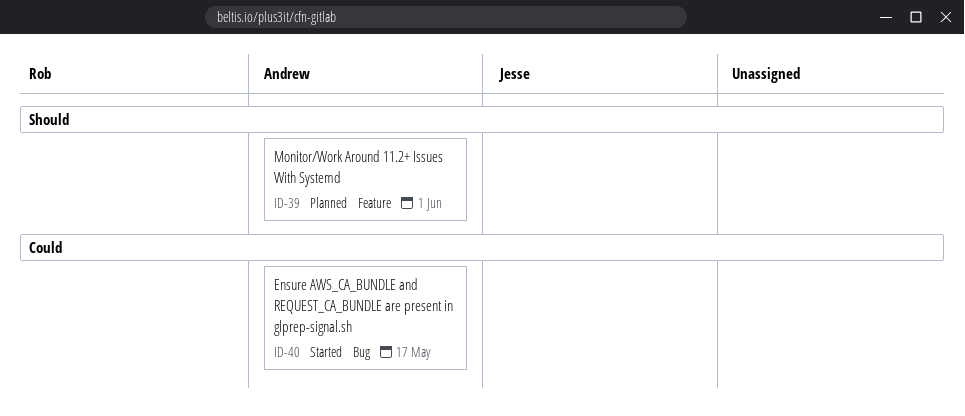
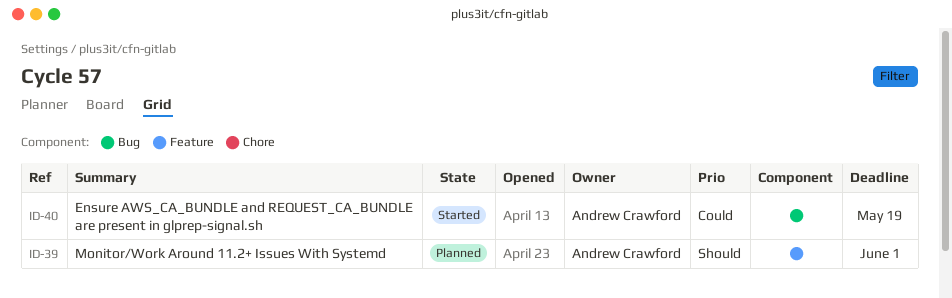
ID-40, due: May 17 -> May 19

